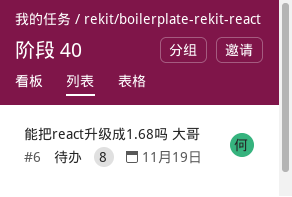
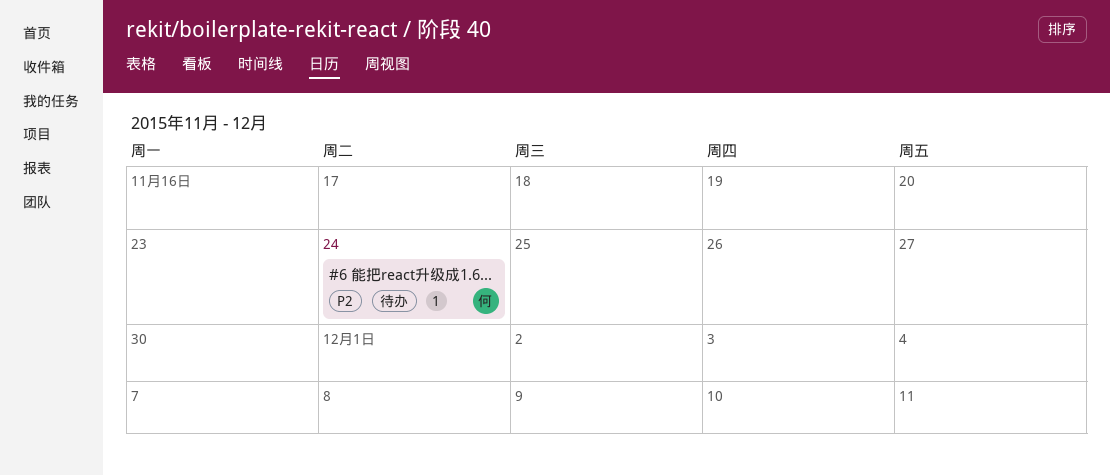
#6, estimate: 8 -> 1
#6, due: Nov 19 -> Nov 24

